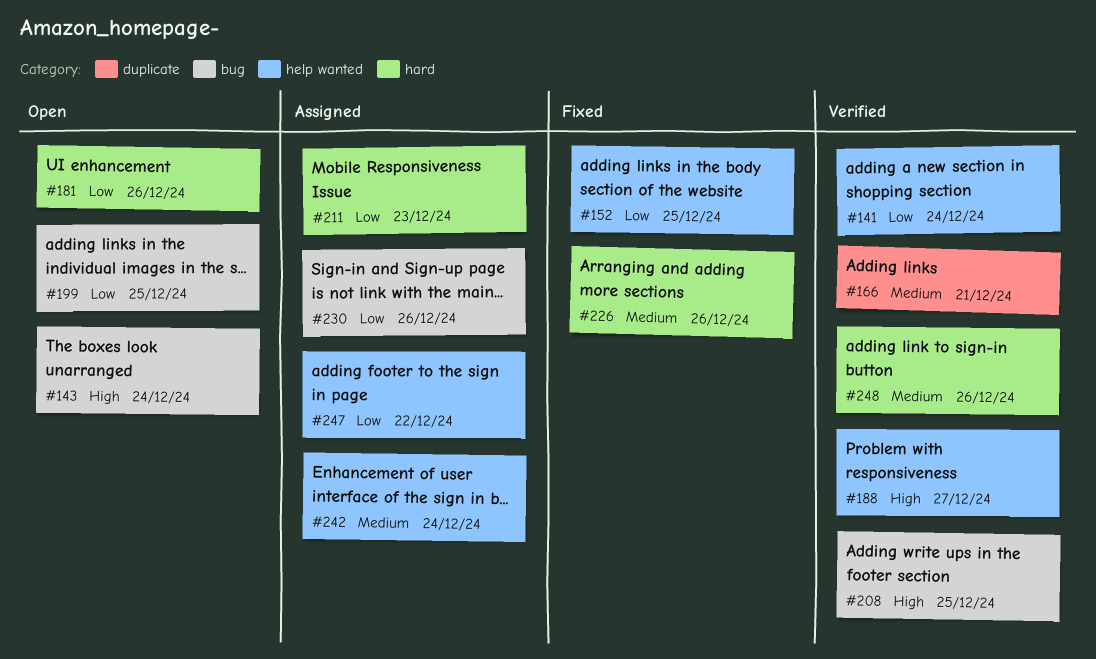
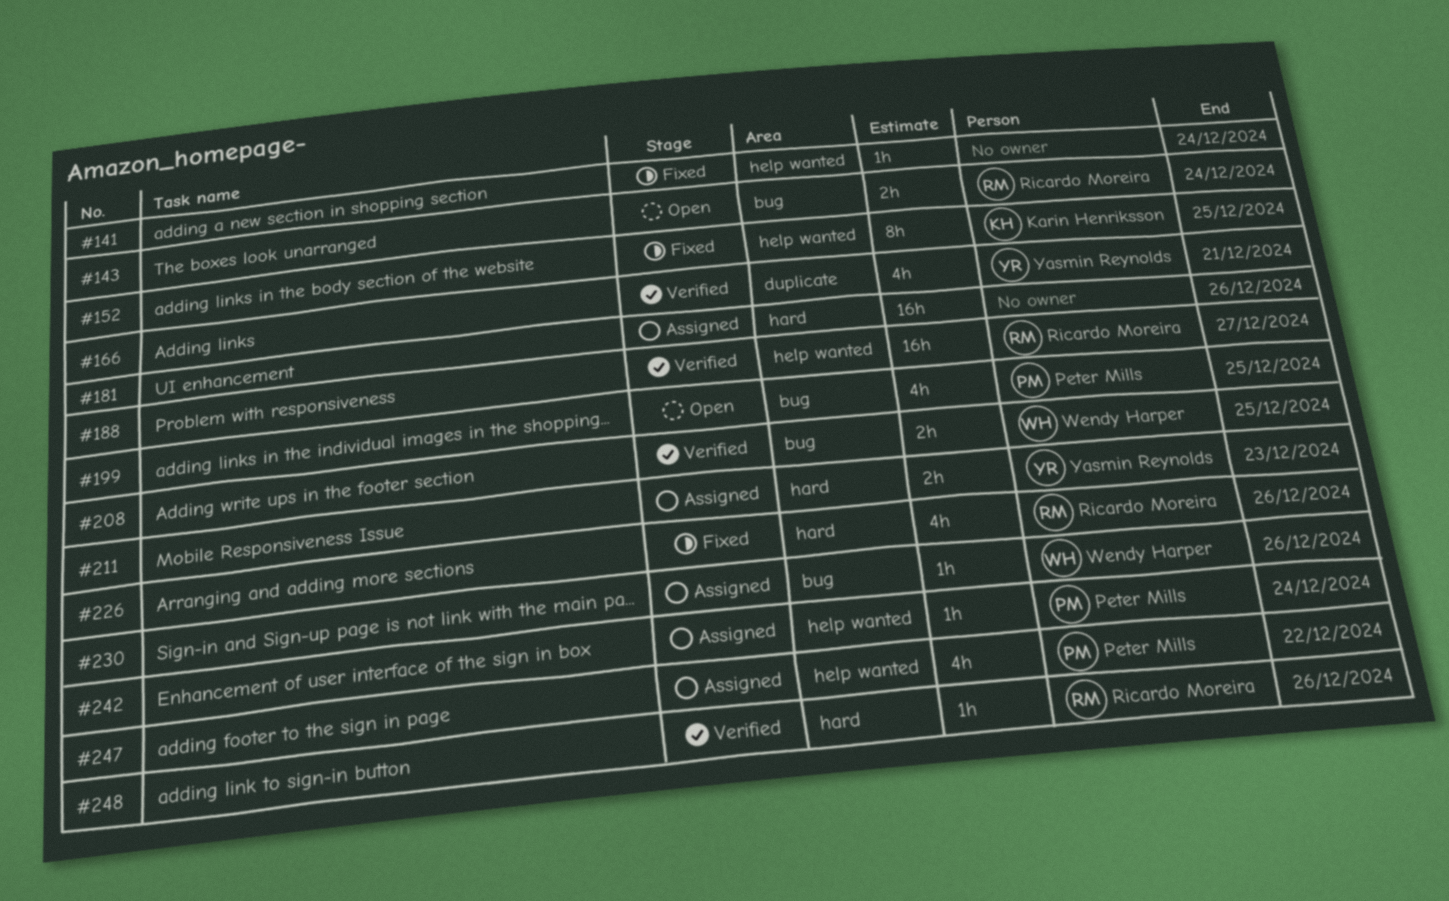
#141, status: Verified -> Fixed
#181, status: Open -> Assigned

